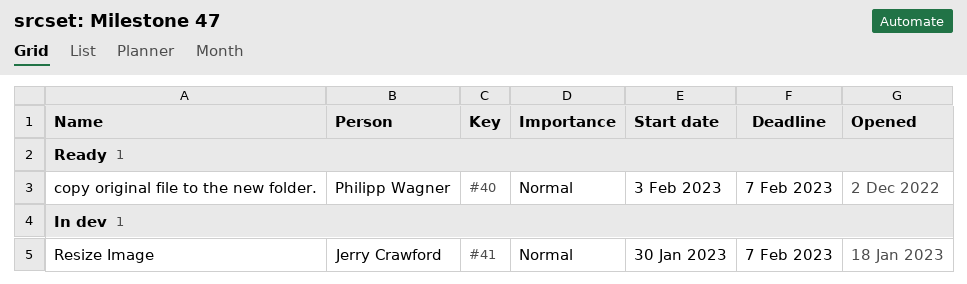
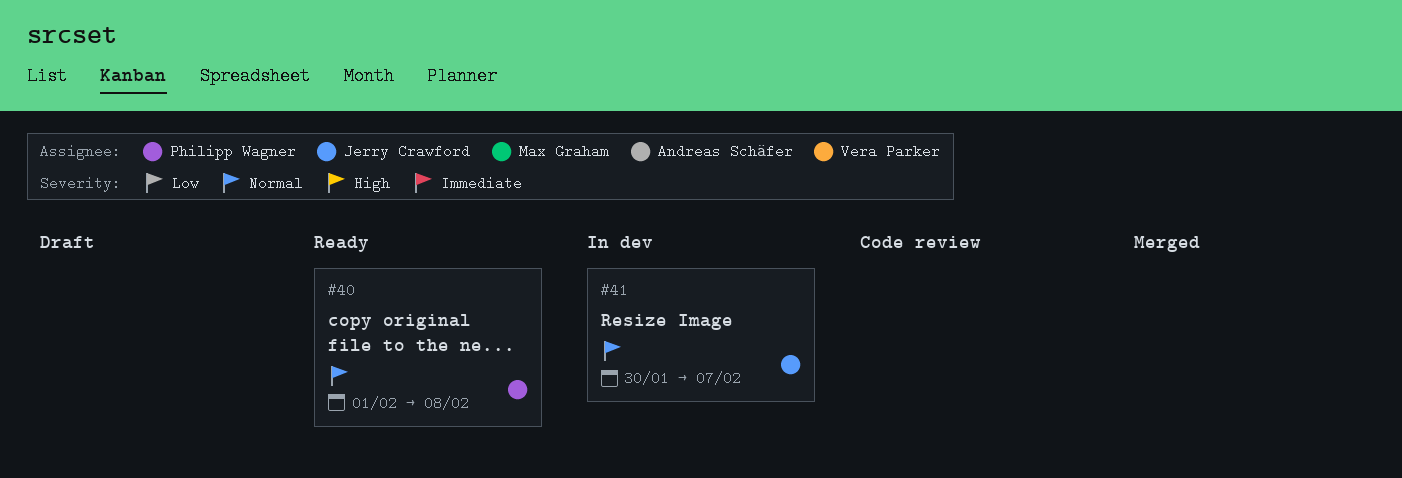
#40, start: Feb 3 -> Feb 1
#40, due: Feb 7 -> Feb 8

